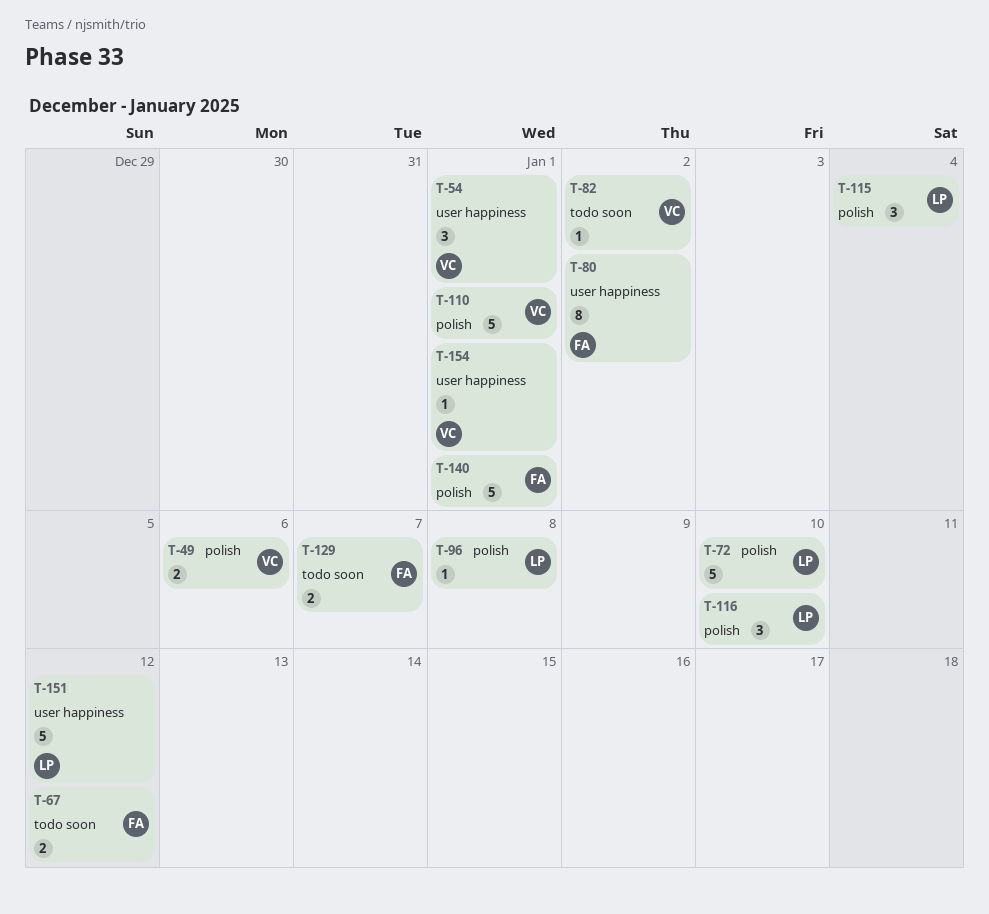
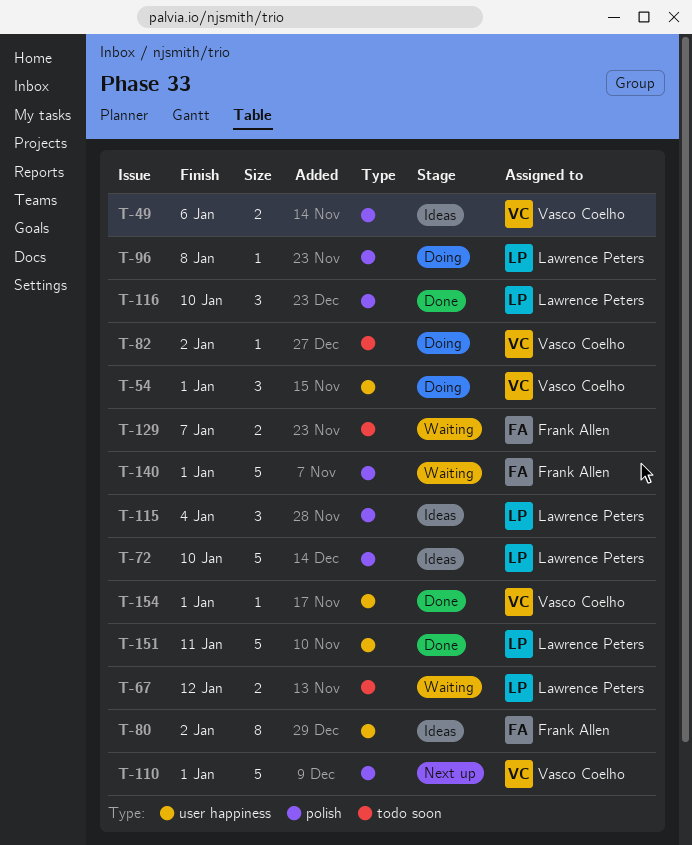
T-67, owner: Frank Allen -> Lawrence Peters
T-151, due: Jan 12 -> Jan 11

